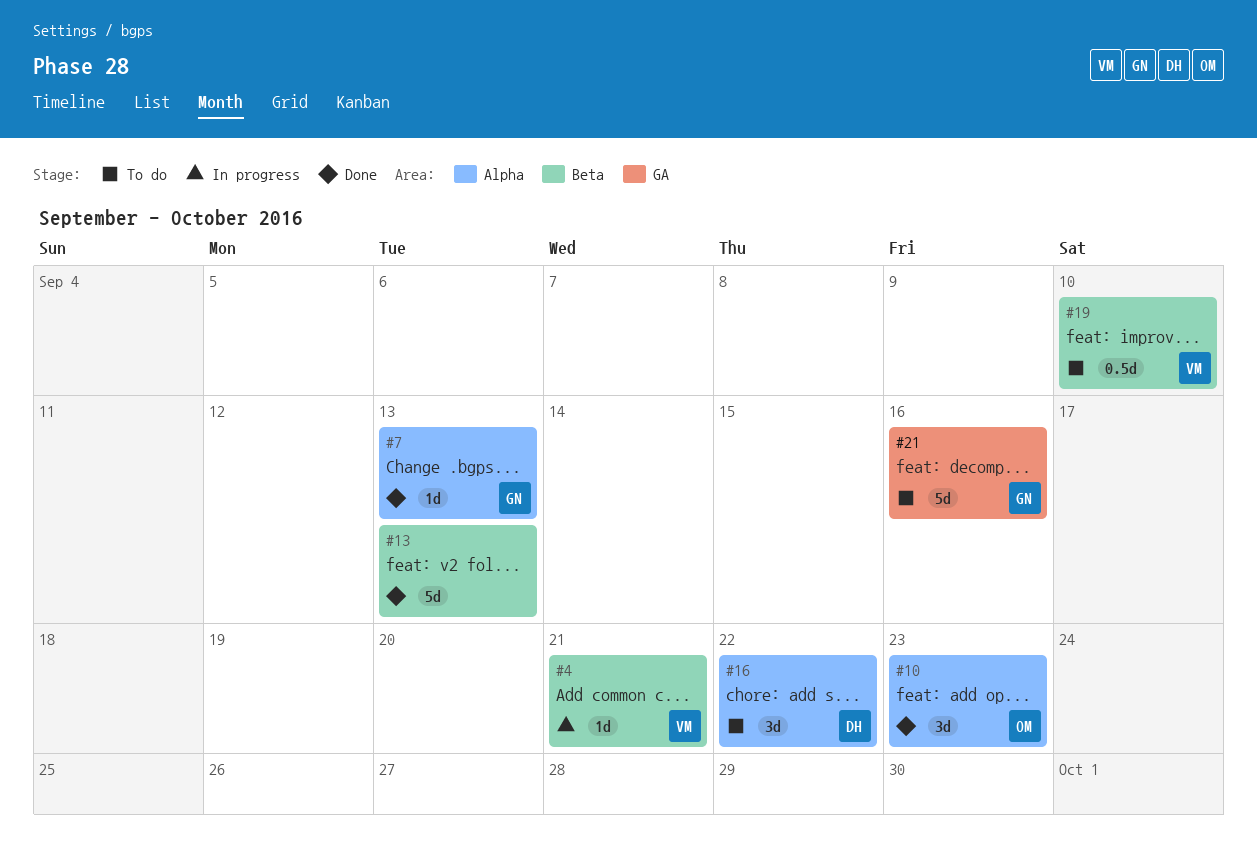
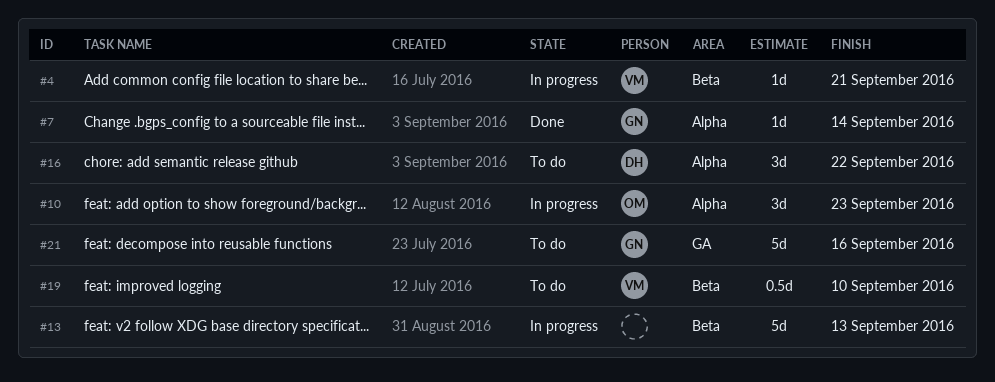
#7, due: Sep 13 -> Sep 14
#10, status: Done -> In progress
#13, status: Done -> In progress

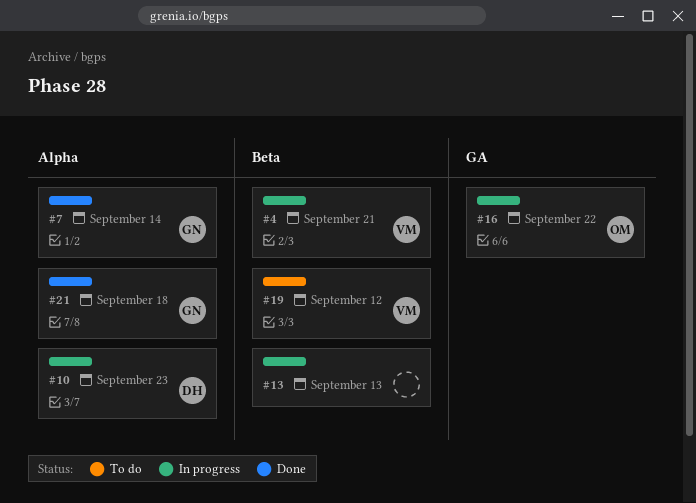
#10, owner: OM -> DH
#16, status: To do -> In progress
#16, owner: DH -> OM
#16, label: Alpha -> GA
#19, due: Sep 10 -> Sep 12
#21, status: To do -> Done
#21, label: GA -> Alpha
#21, due: Sep 16 -> Sep 18

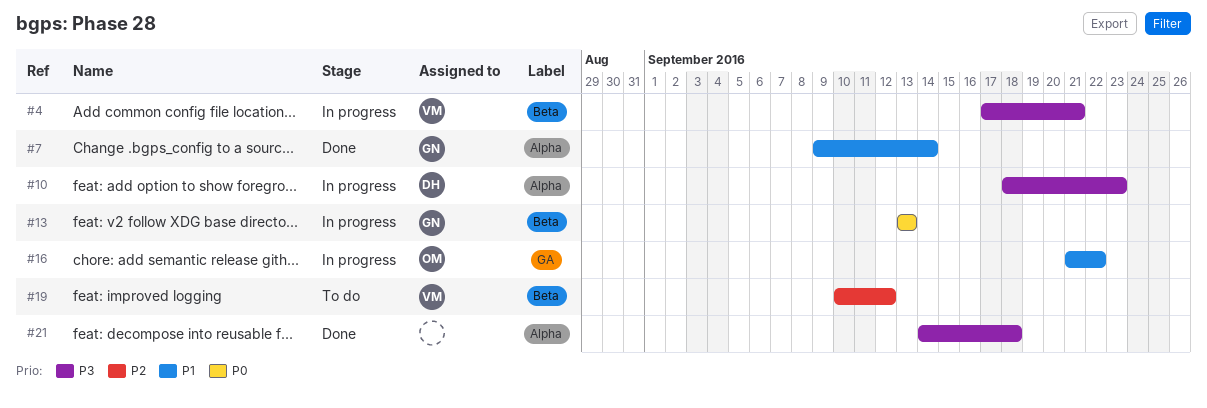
#13, owner: none -> GN
#21, owner: GN -> none

